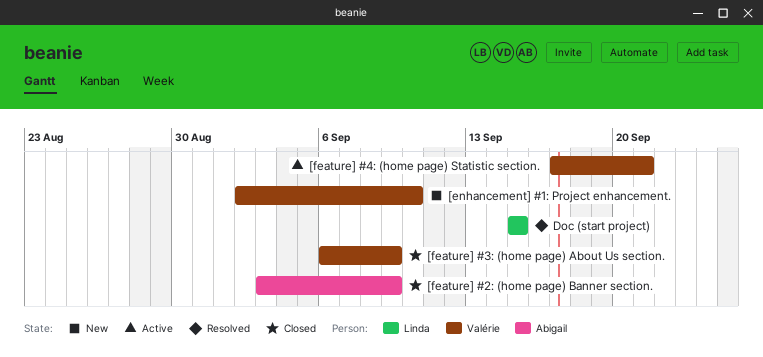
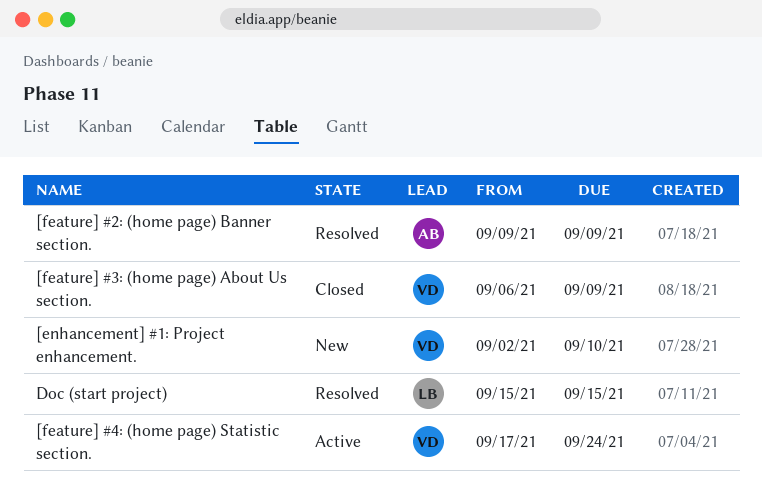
[feature] #2: (home page) Banner section., status: Closed -> Resolved
[feature] #2: (home page) Banner section., start: Sep 3 -> Sep 9
[feature] #4: (home page) Statistic section., due: Sep 21 -> Sep 24

